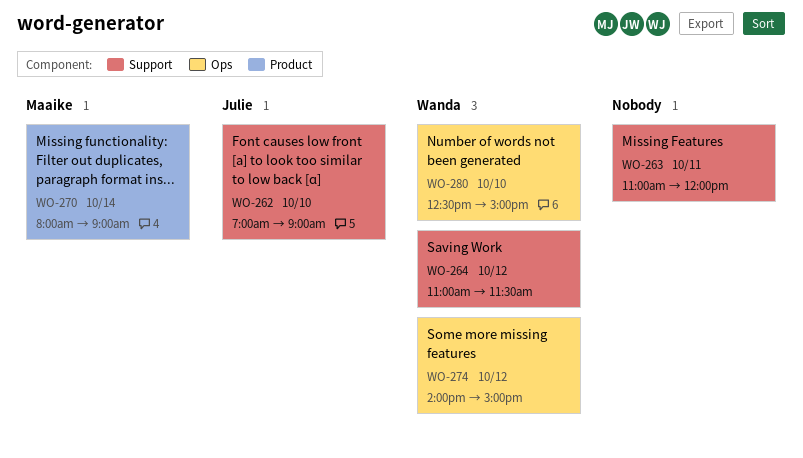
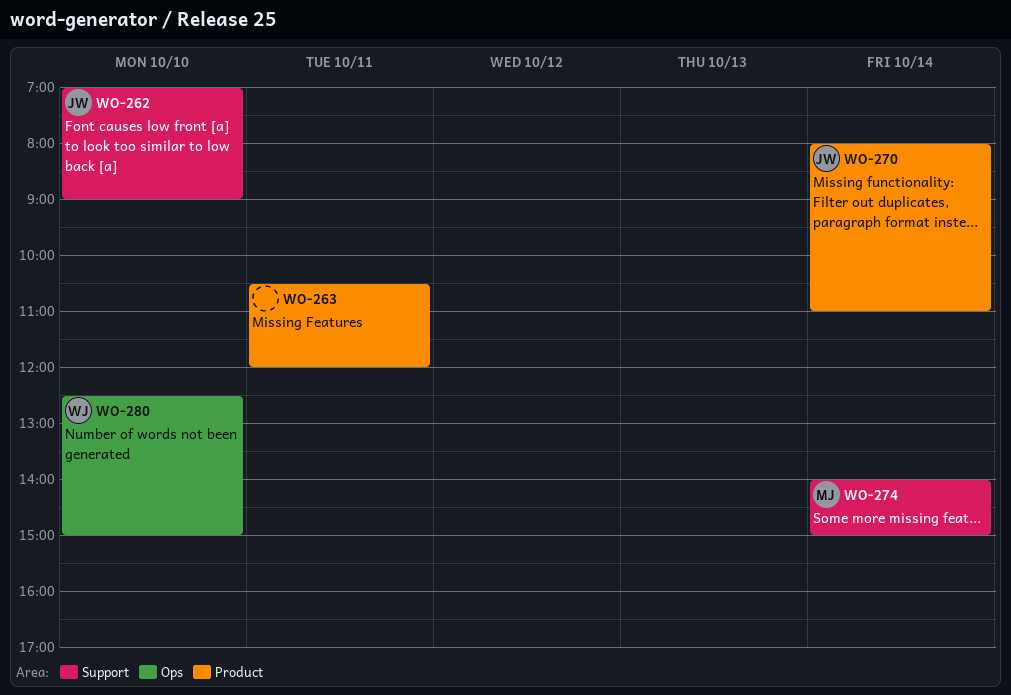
WO-263, label: Support -> Product
WO-263, begins: 11:00 -> 10:30
WO-264: present -> none
WO-270, owner: Maaike -> Julie
WO-270, ends: 09:00 -> 11:00
WO-274, owner: Wanda -> Maaike
WO-274, label: Ops -> Support
WO-274, day: Oct 12 -> Oct 14

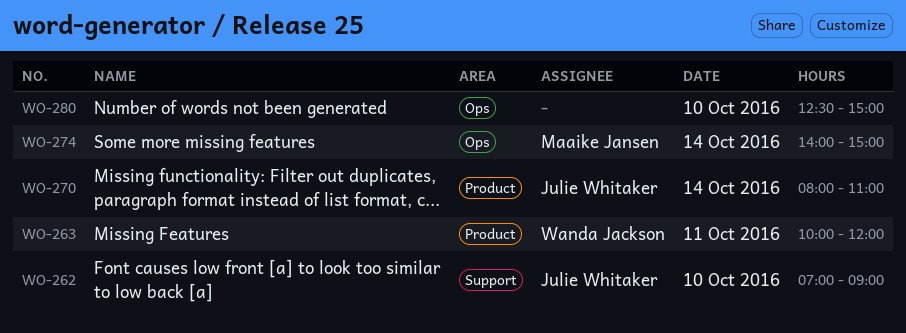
WO-263, owner: none -> Wanda Jackson
WO-263, begins: 10:30 -> 10:00
WO-274, label: Support -> Ops
WO-280, owner: Wanda Jackson -> none

